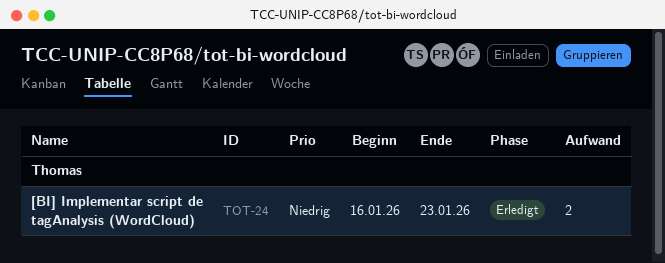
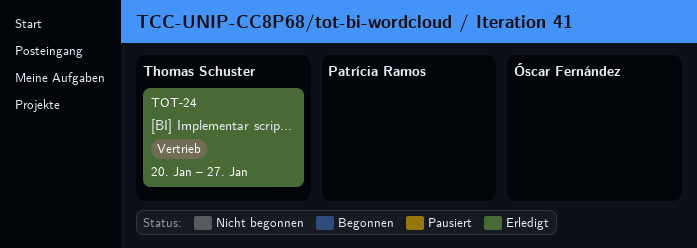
TOT-24, start: Jan 16 -> Jan 20
TOT-24, due: Jan 23 -> Jan 27

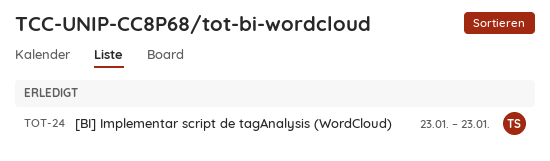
TOT-24, start: Jan 20 -> Jan 23
TOT-24, due: Jan 27 -> Jan 23

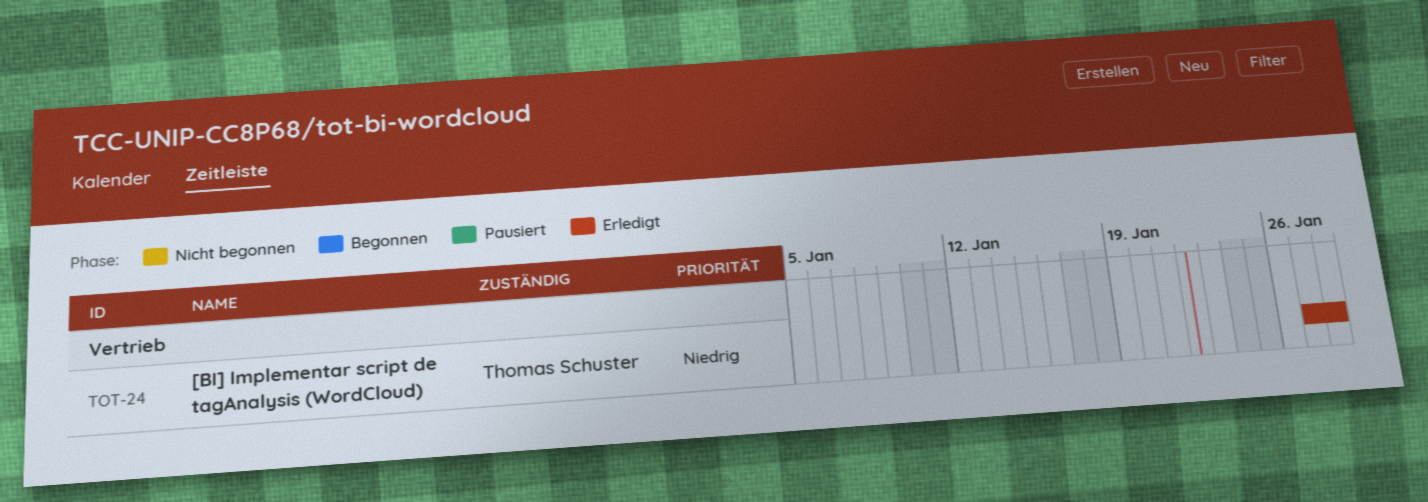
TOT-24, start: Jan 23 -> Jan 27
TOT-24, due: Jan 23 -> Jan 28

